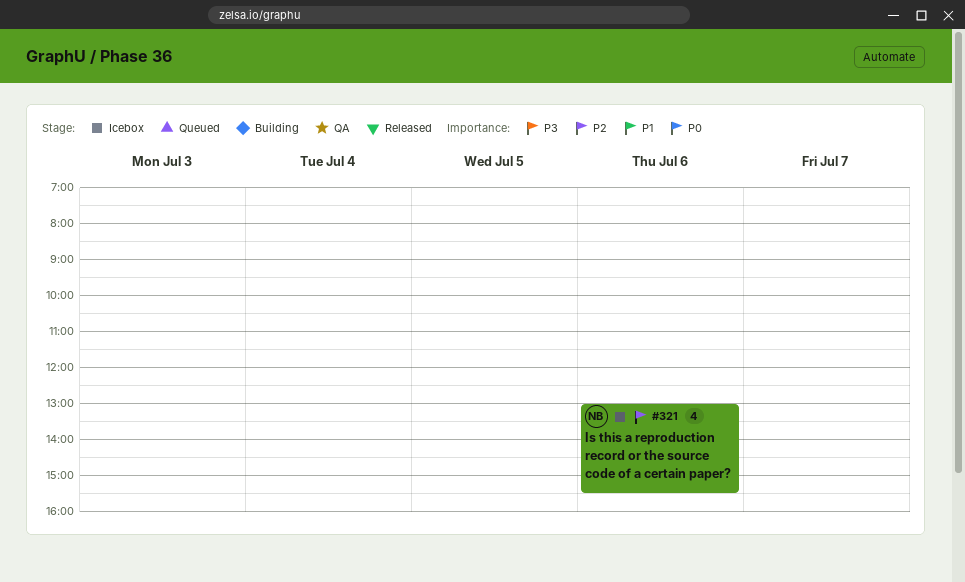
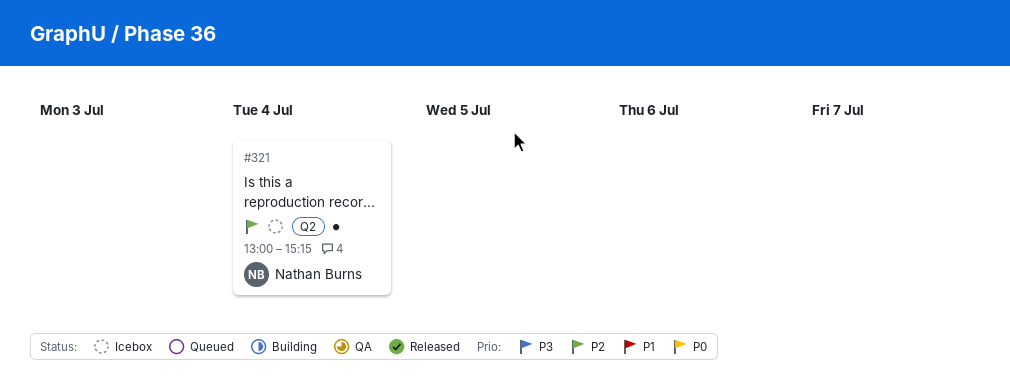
#321, estimate: 4 -> 1
#321, day: Jul 6 -> Jul 4
#321, ends: 15:30 -> 15:15

